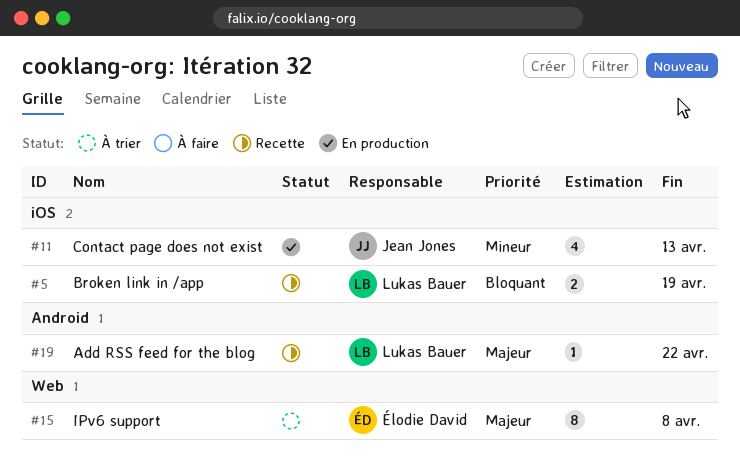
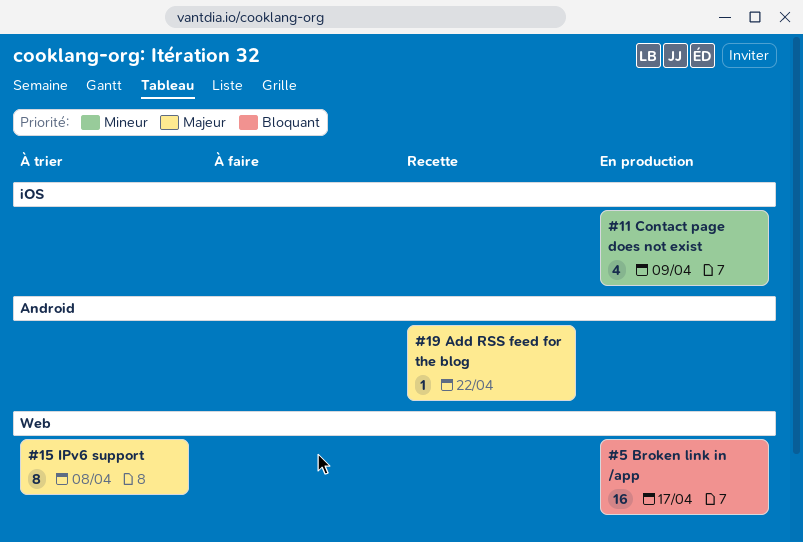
#5, status: Recette -> En production
#5, label: iOS -> Web
#5, estimate: 2 -> 16
#5, due: Apr 19 -> Apr 17
#11, due: Apr 13 -> Apr 9

